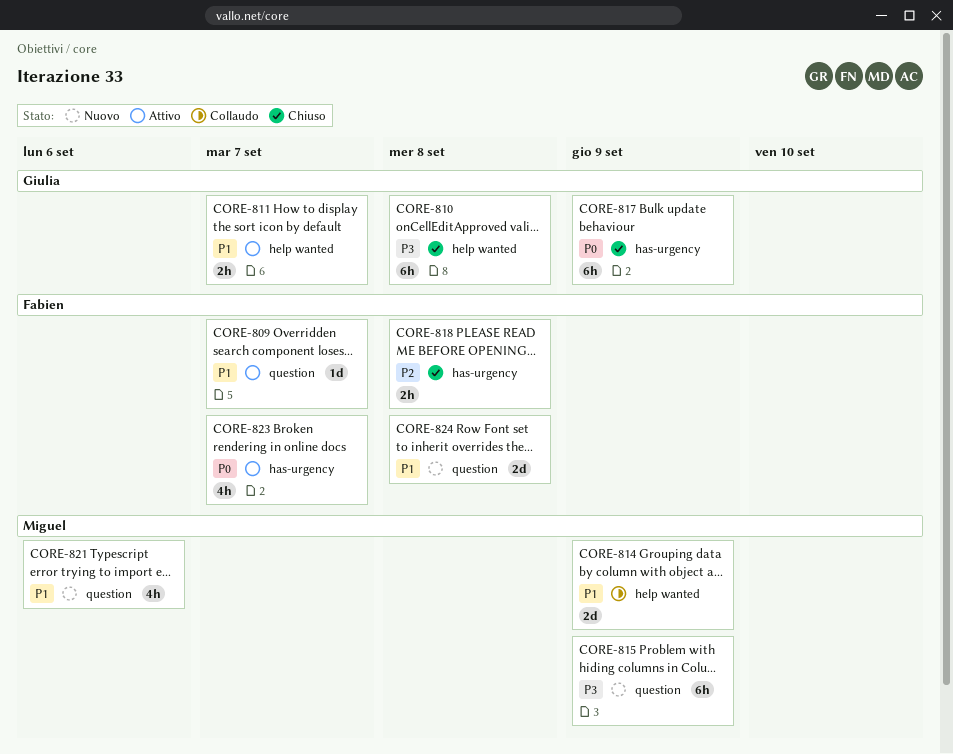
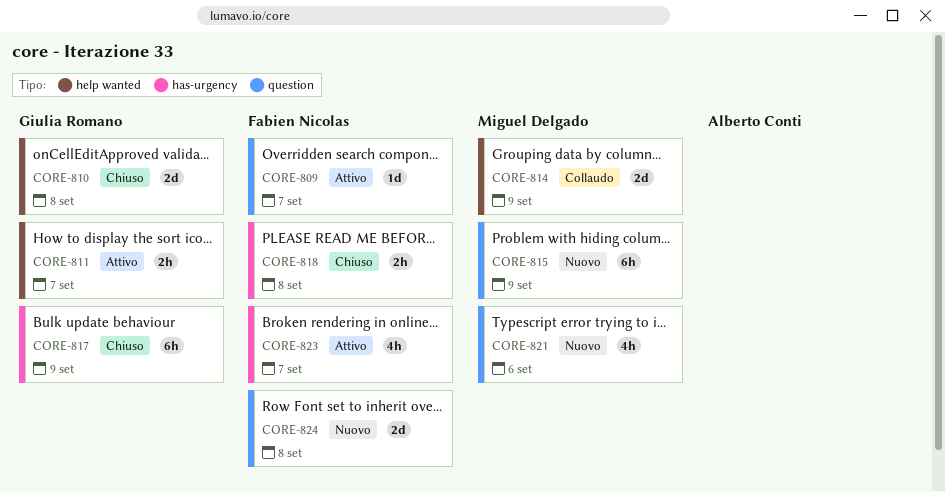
CORE-810, estimate: 6h -> 2d

